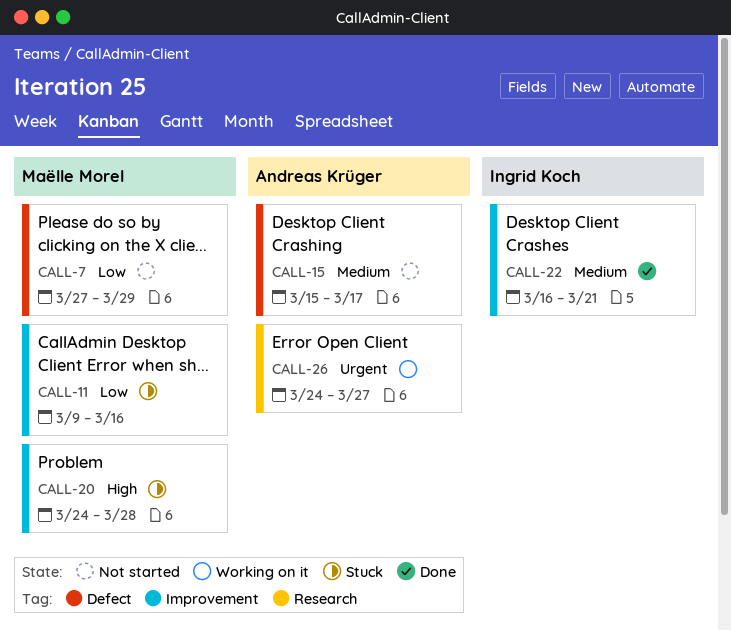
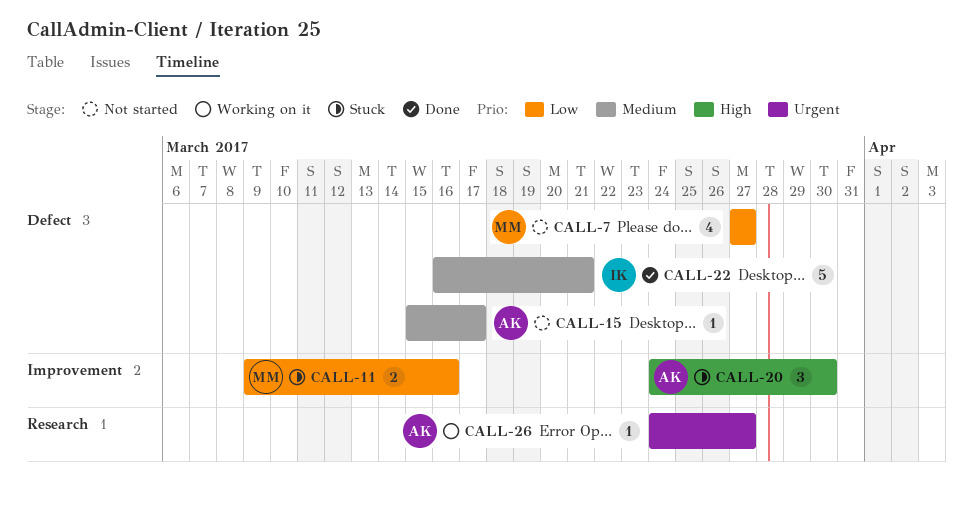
CALL-7, due: Mar 29 -> Mar 27
CALL-20, owner: Maëlle Morel -> Andreas Krüger
CALL-20, due: Mar 28 -> Mar 30
CALL-22, label: Improvement -> Defect

